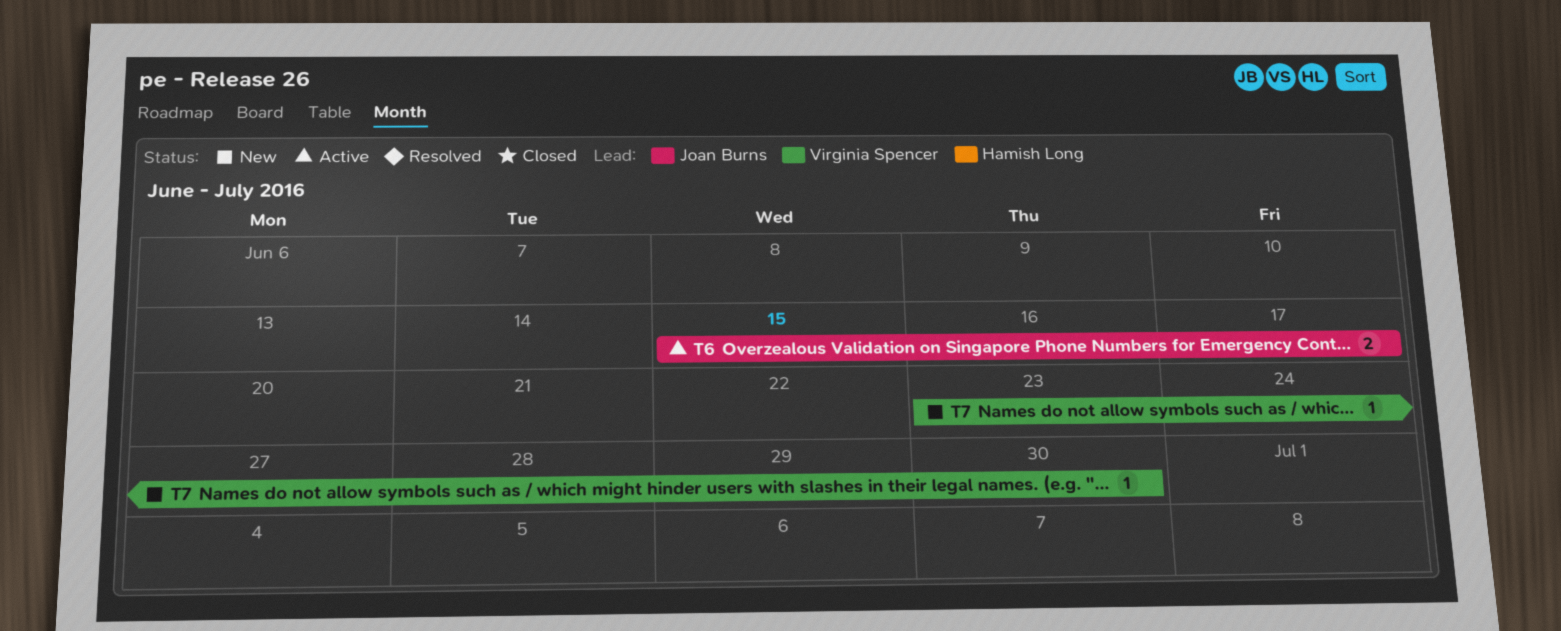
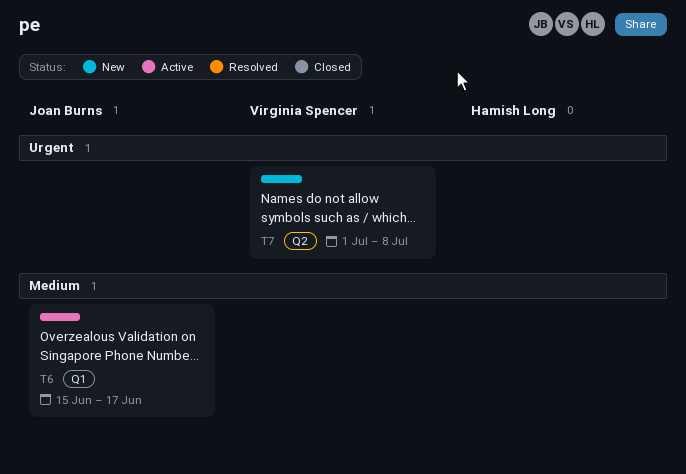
T7, start: Jun 23 -> Jul 1
T7, due: Jun 30 -> Jul 8

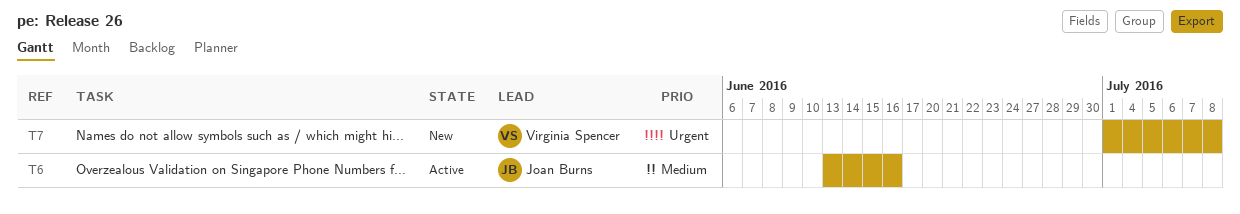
T6, start: Jun 15 -> Jun 13
T6, due: Jun 17 -> Jun 16

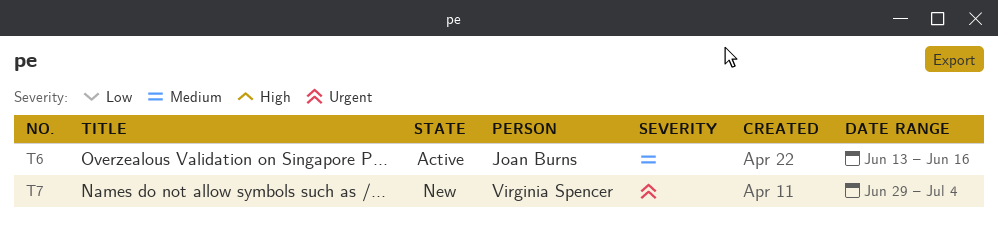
T7, start: Jul 1 -> Jun 29
T7, due: Jul 8 -> Jul 4

